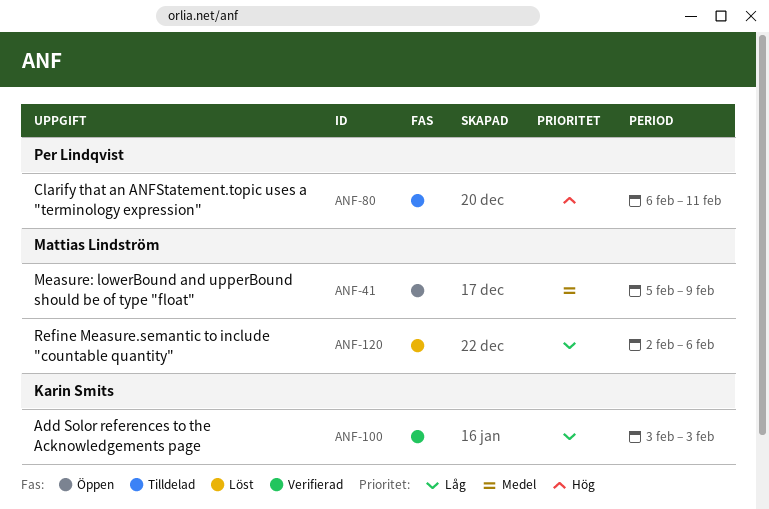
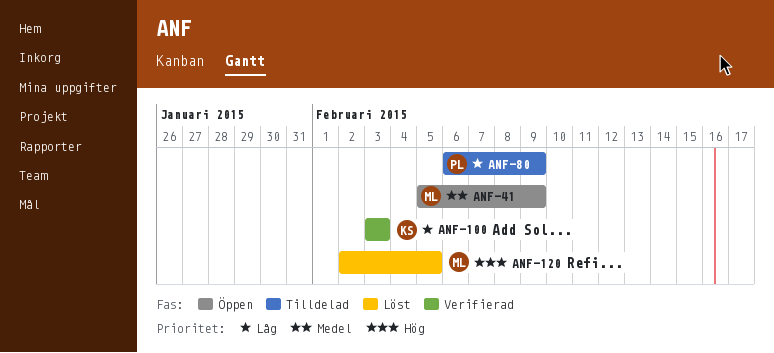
ANF-80, priority: Hög -> Låg
ANF-80, due: Feb 11 -> Feb 9
ANF-120, priority: Låg -> Hög
ANF-120, due: Feb 6 -> Feb 5

